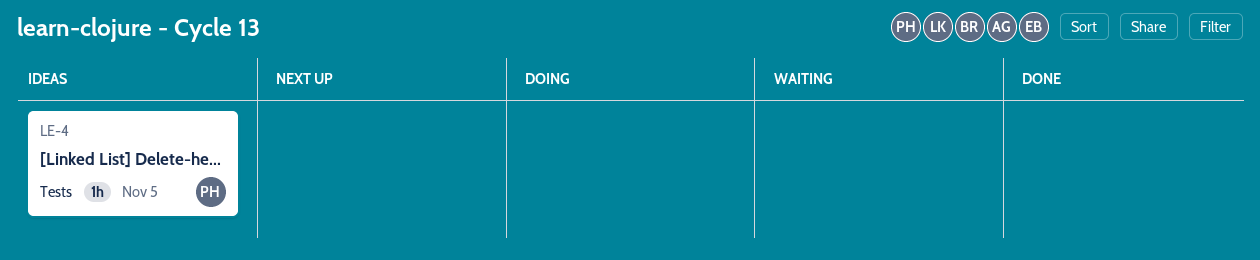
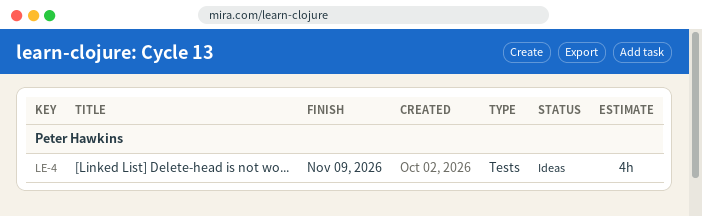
LE-4, estimate: 1h -> 4h
LE-4, due: Nov 5 -> Nov 9

